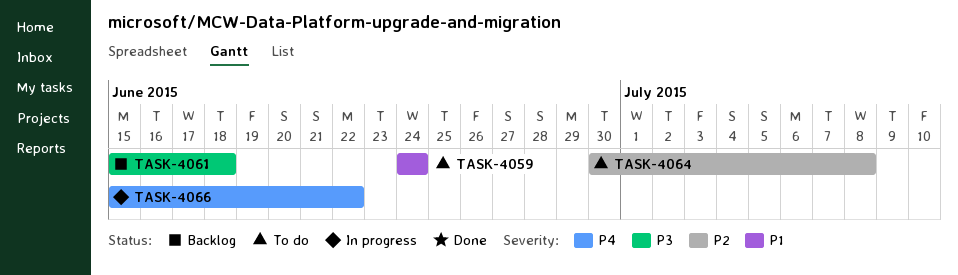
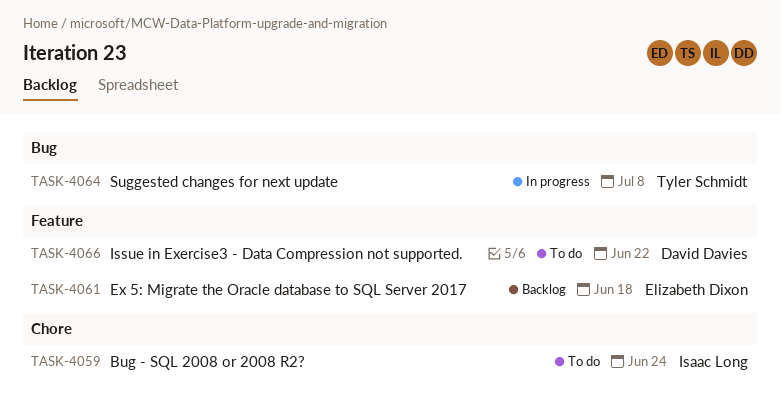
TASK-4064, status: To do -> In progress
TASK-4066, status: In progress -> To do

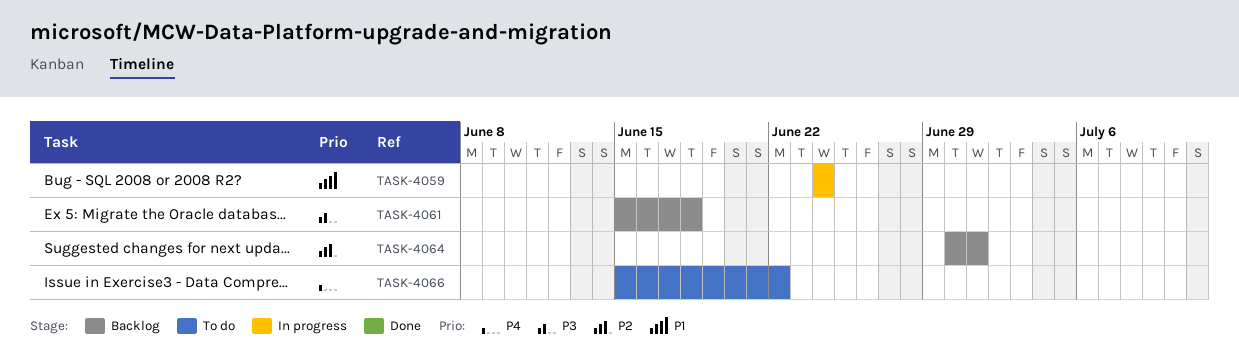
TASK-4059, status: To do -> In progress
TASK-4064, status: In progress -> Backlog
TASK-4064, due: Jul 8 -> Jul 1

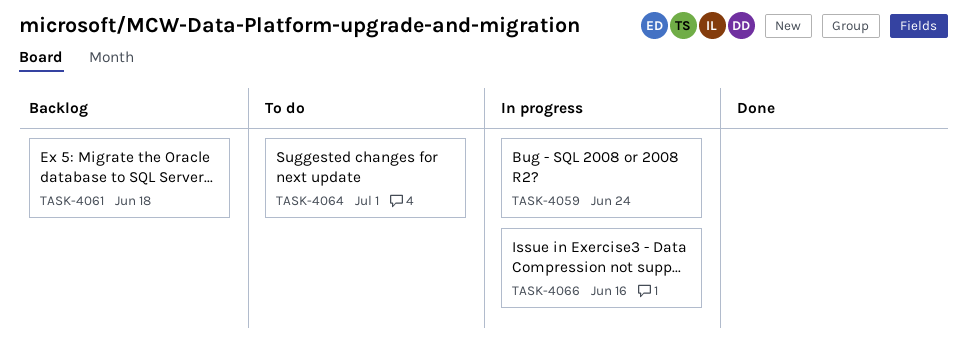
TASK-4064, status: Backlog -> To do
TASK-4066, status: To do -> In progress
TASK-4066, due: Jun 22 -> Jun 16

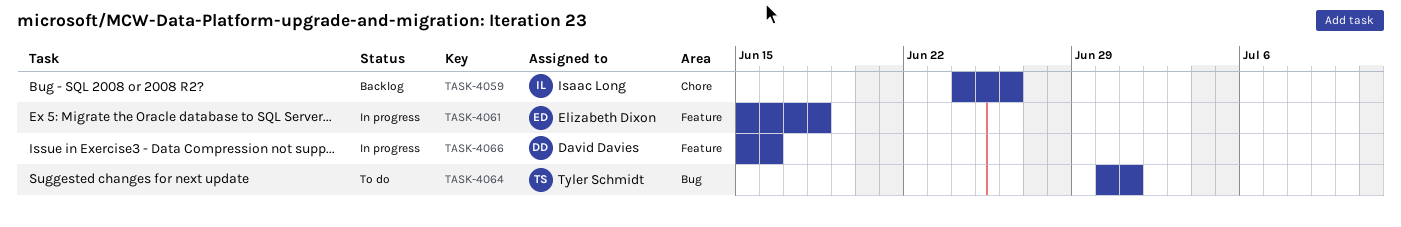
TASK-4059, status: In progress -> Backlog
TASK-4059, due: Jun 24 -> Jun 26
TASK-4061, status: Backlog -> In progress

